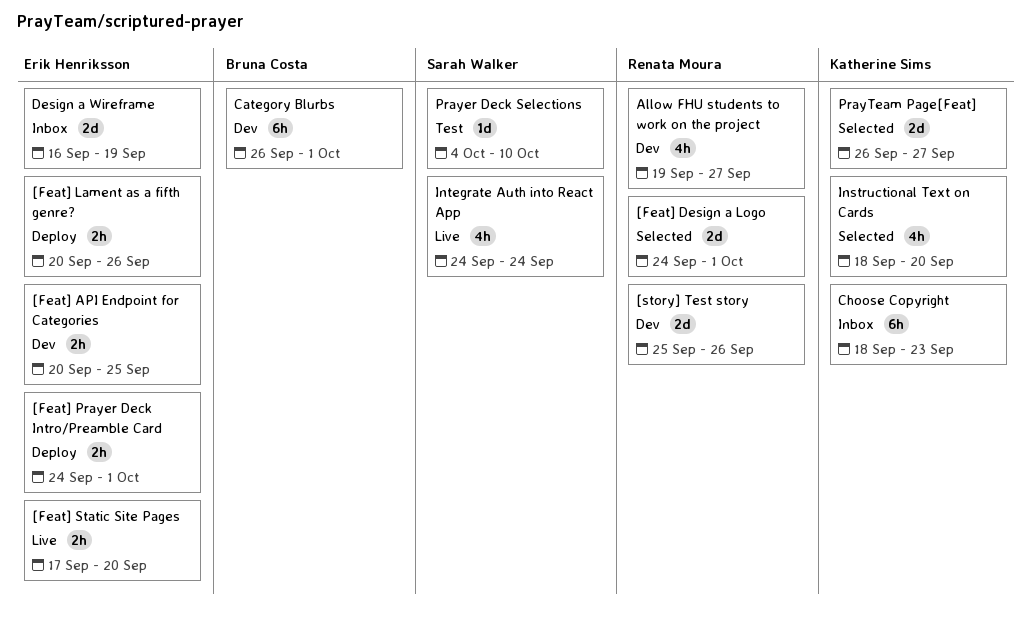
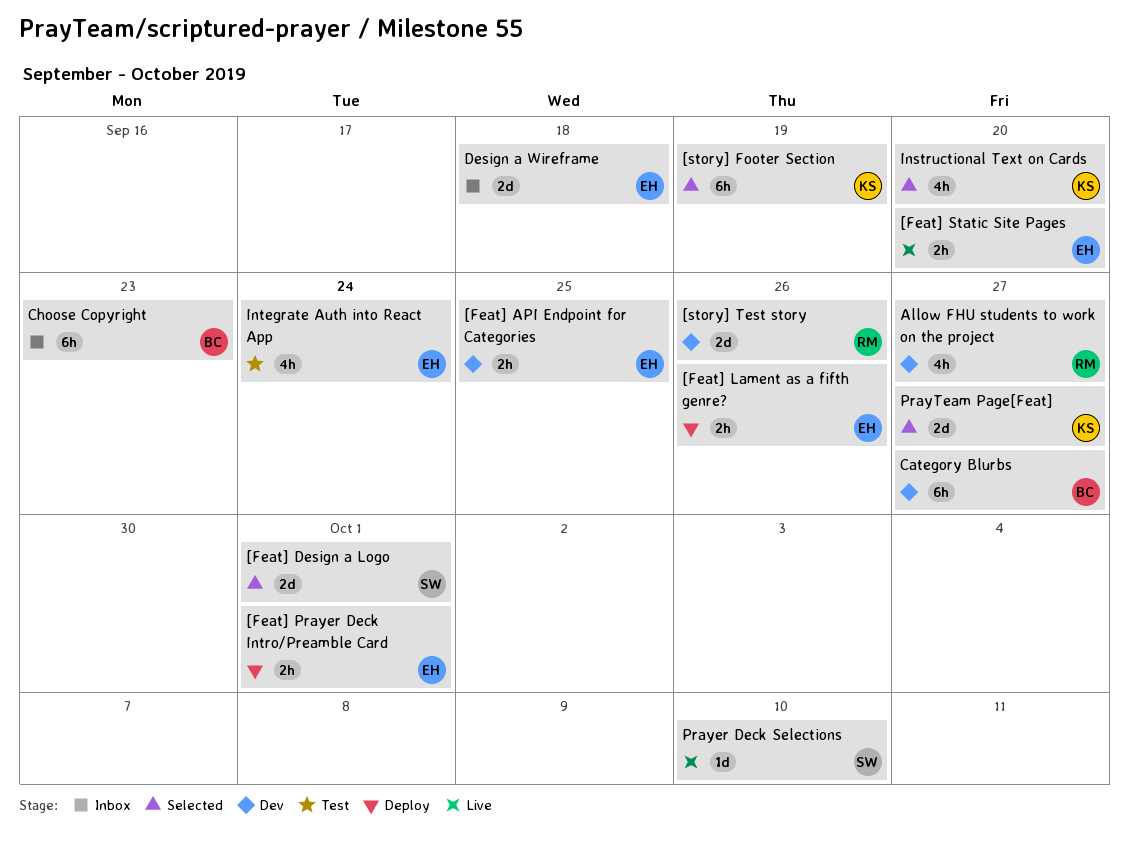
[Feat] Design a Logo, owner: Renata Moura -> Sarah Walker
[story] Footer Section: none -> present
Category Blurbs, due: Oct 1 -> Sep 27
Choose Copyright, owner: Katherine Sims -> Bruna Costa
Design a Wireframe, due: Sep 19 -> Sep 18
Integrate Auth into React App, status: Live -> Test
Integrate Auth into React App, owner: Sarah Walker -> Erik Henriksson
Prayer Deck Selections, status: Test -> Live

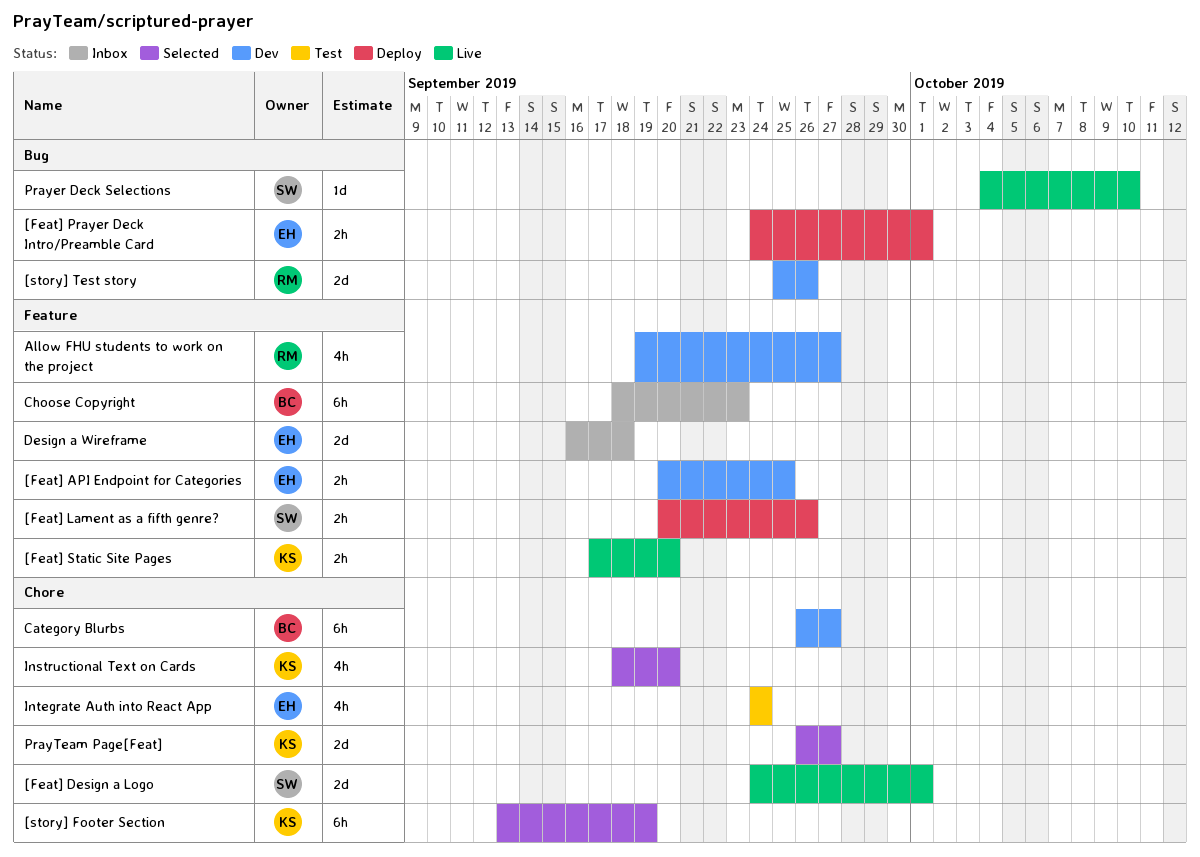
[Feat] Design a Logo, status: Selected -> Live
[Feat] Lament as a fifth genre?, owner: EH -> SW
[Feat] Static Site Pages, owner: EH -> KS

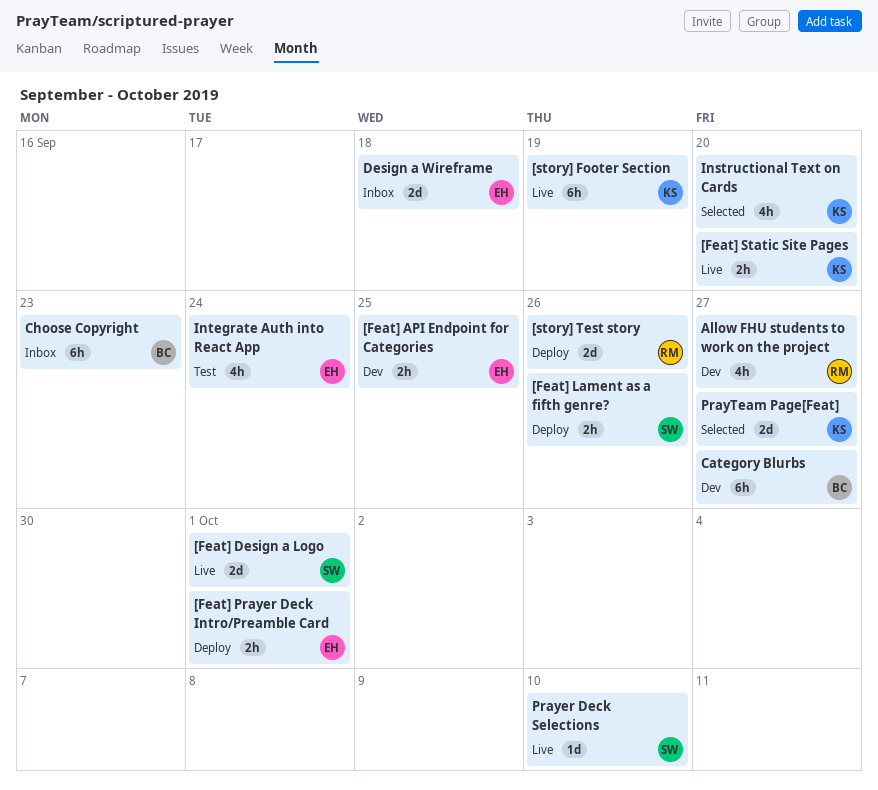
[story] Footer Section, status: Selected -> Live
[story] Test story, status: Dev -> Deploy

